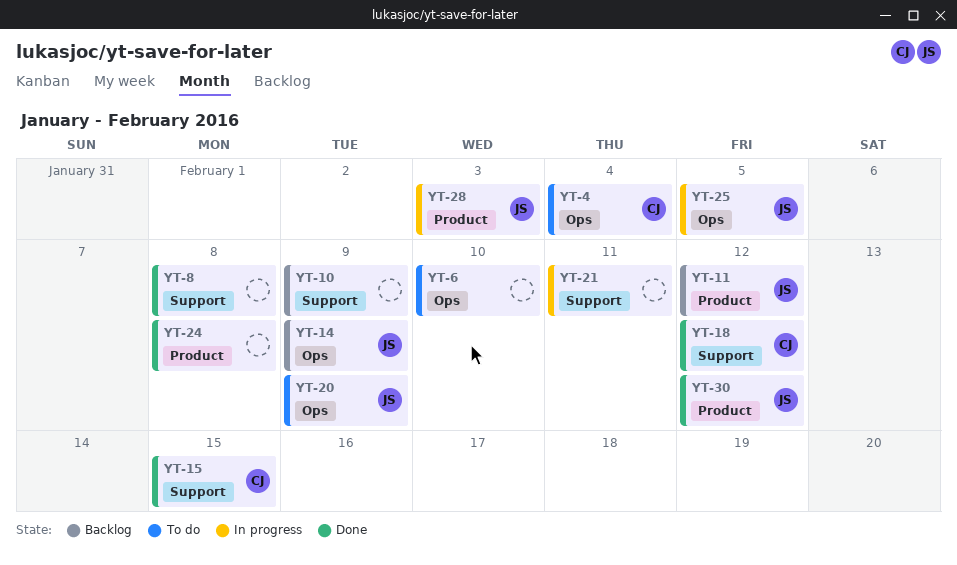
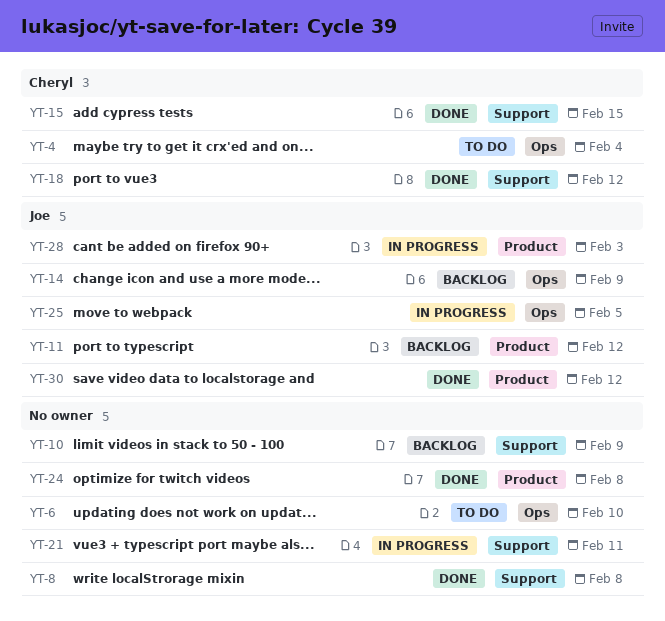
YT-20: present -> none

